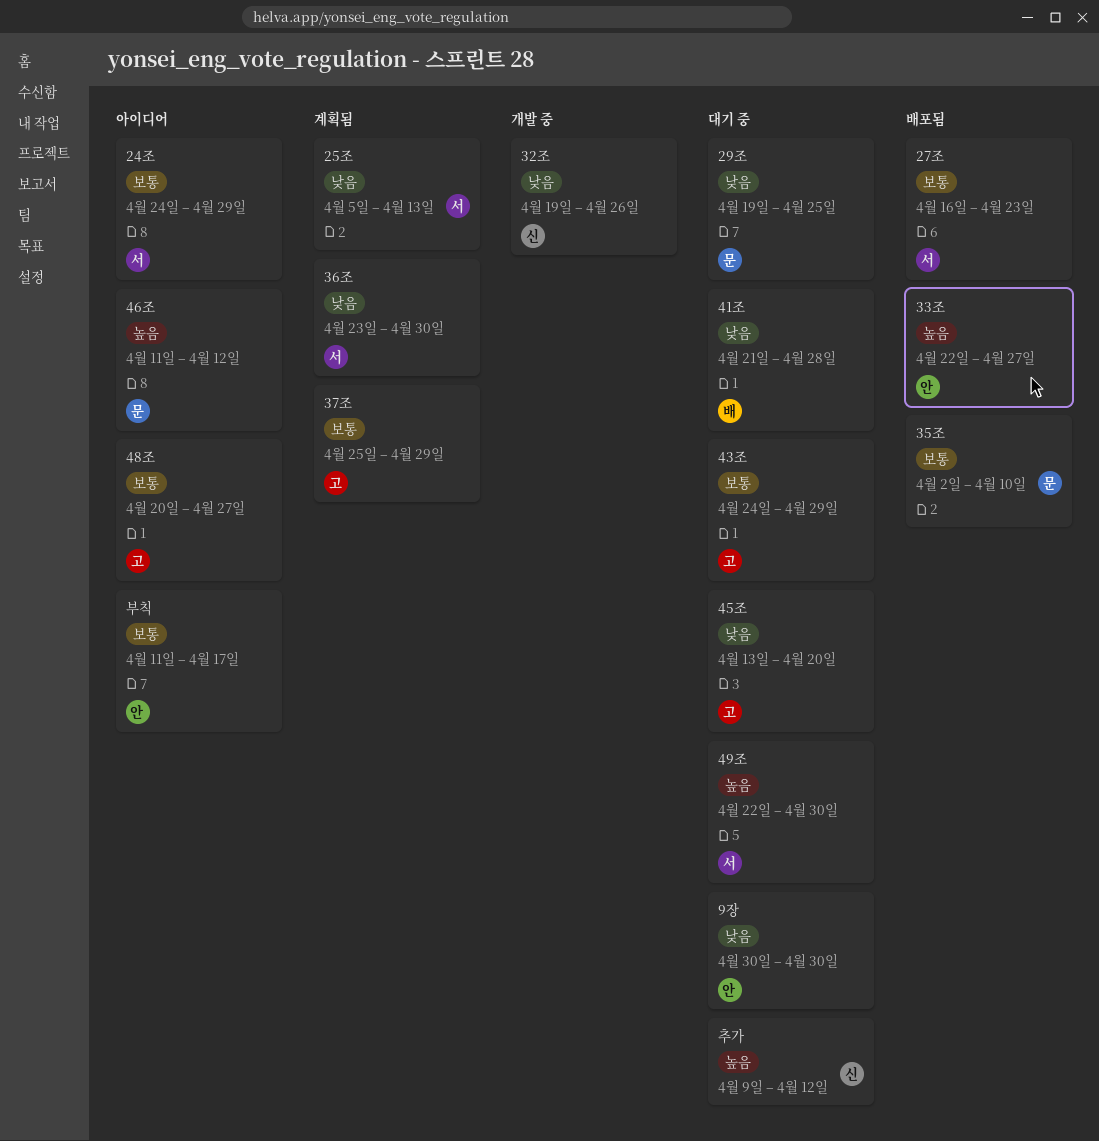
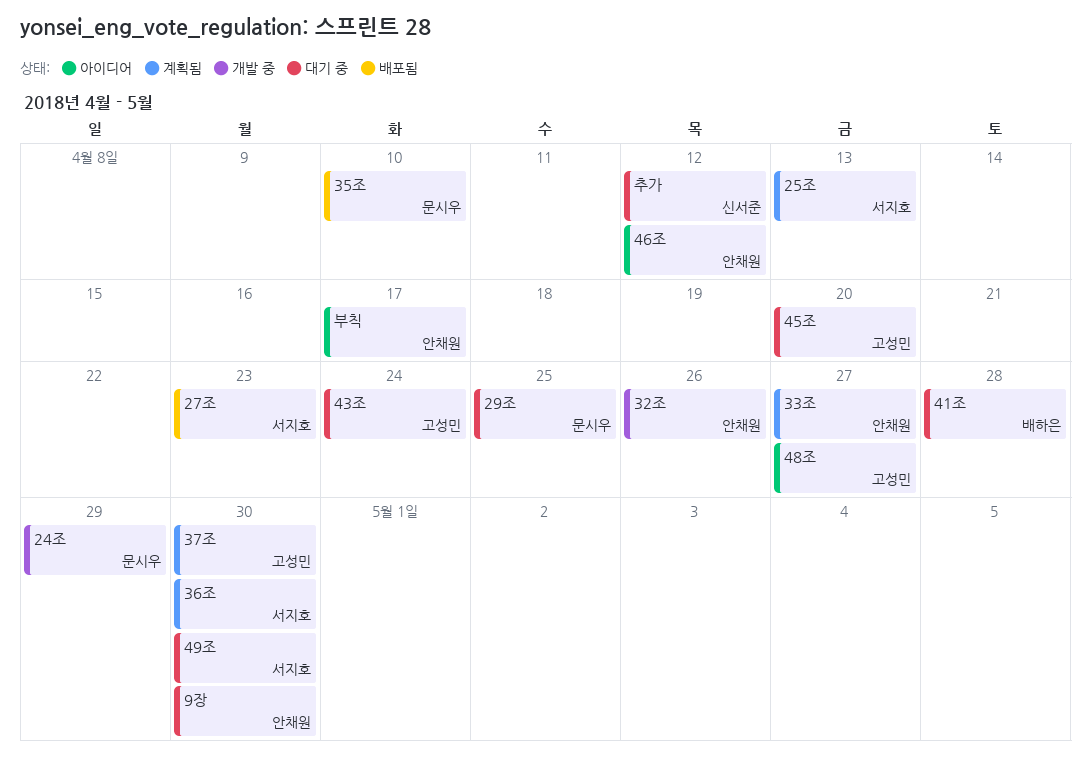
24조, status: 아이디어 -> 개발 중
24조, owner: 서지호 -> 문시우
32조, owner: 신서준 -> 안채원
33조, status: 배포됨 -> 계획됨
37조, due: Apr 29 -> Apr 30
43조, due: Apr 29 -> Apr 24
46조, owner: 문시우 -> 안채원

